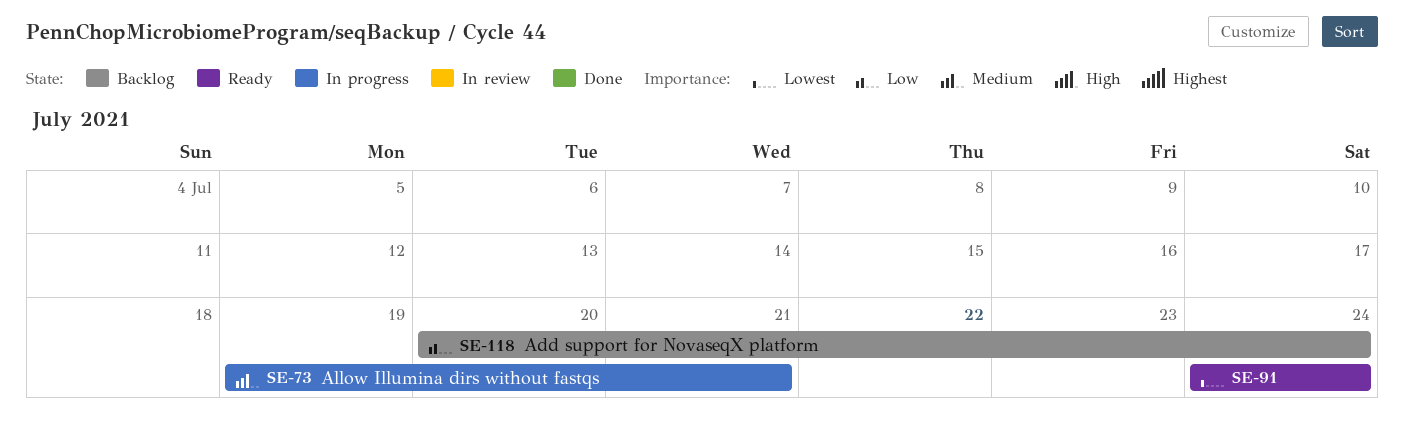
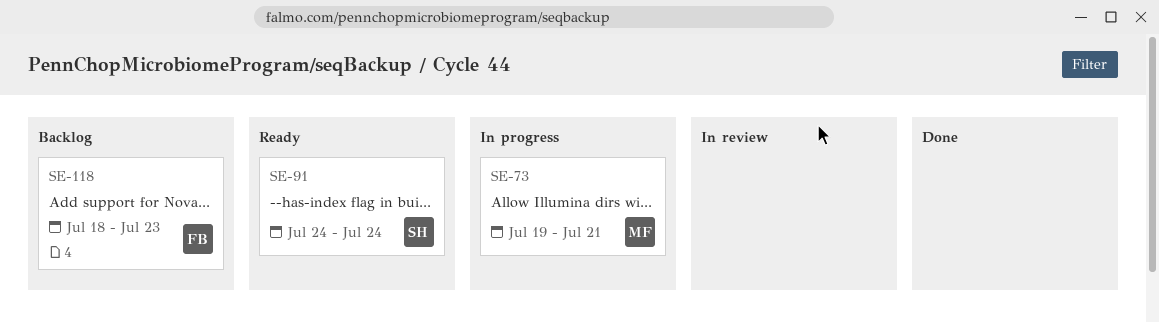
SE-118, start: Jul 20 -> Jul 18
SE-118, due: Jul 24 -> Jul 23

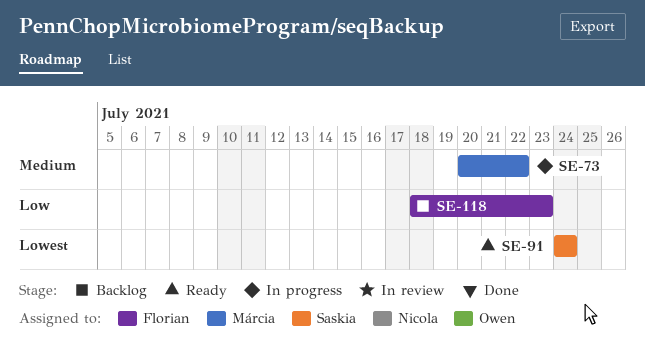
SE-73, start: Jul 19 -> Jul 20
SE-73, due: Jul 21 -> Jul 22

